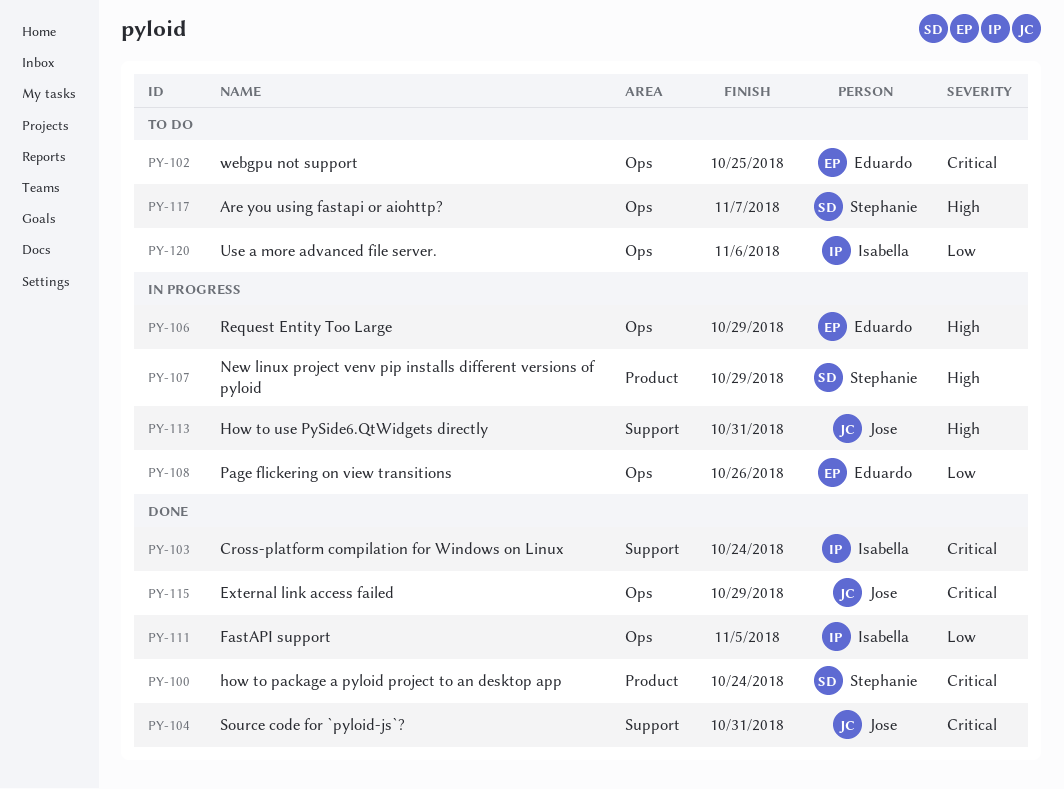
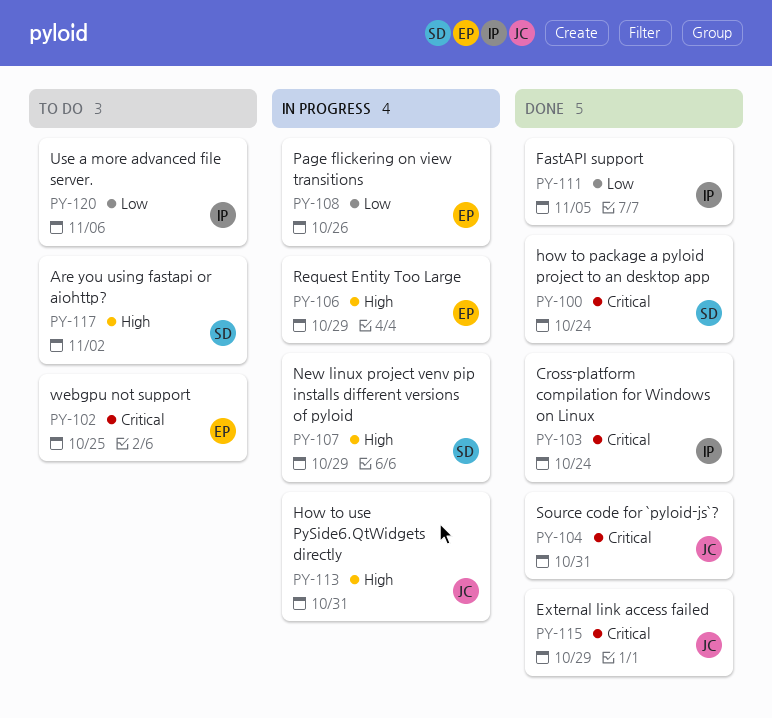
PY-117, due: Nov 7 -> Nov 2

